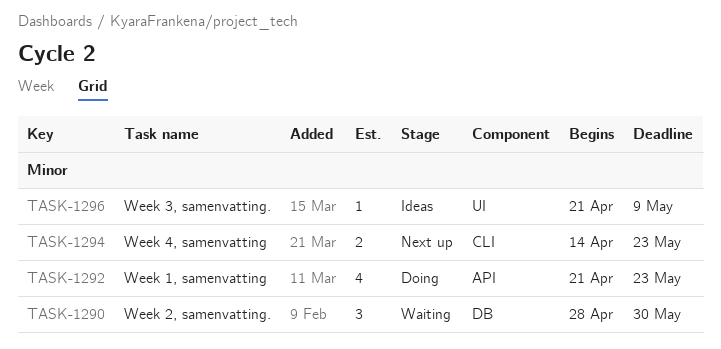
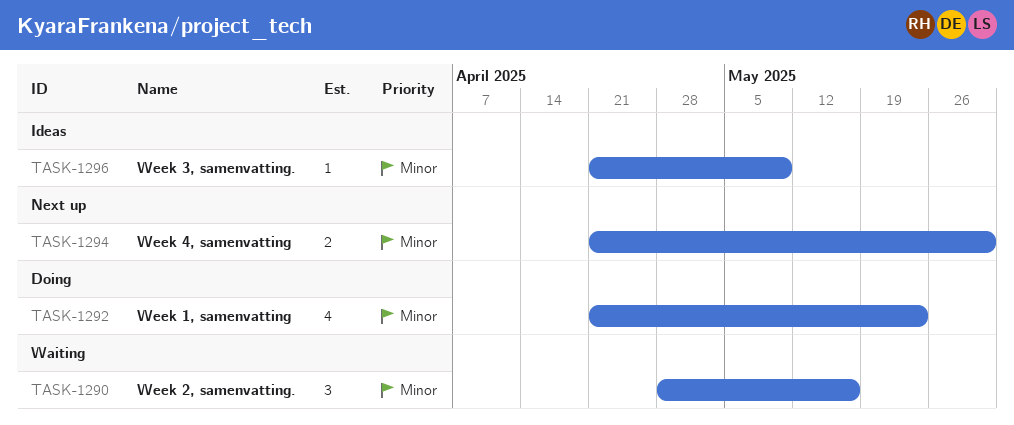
TASK-1290, due: May 30 -> May 16
TASK-1294, start: Apr 14 -> Apr 21
TASK-1294, due: May 23 -> May 30

